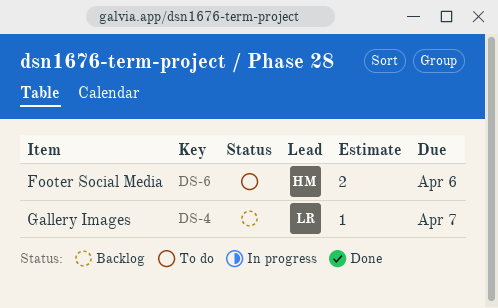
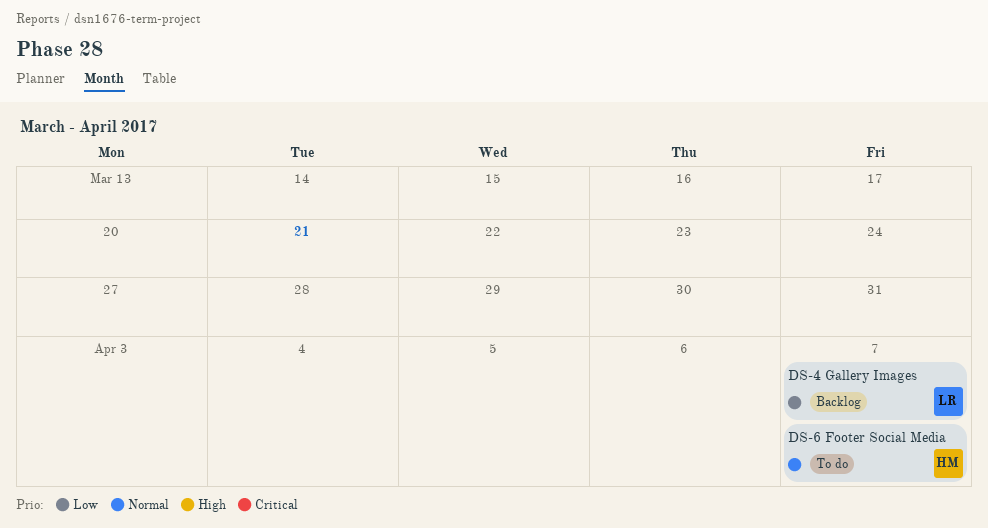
DS-6, due: Apr 6 -> Apr 7

